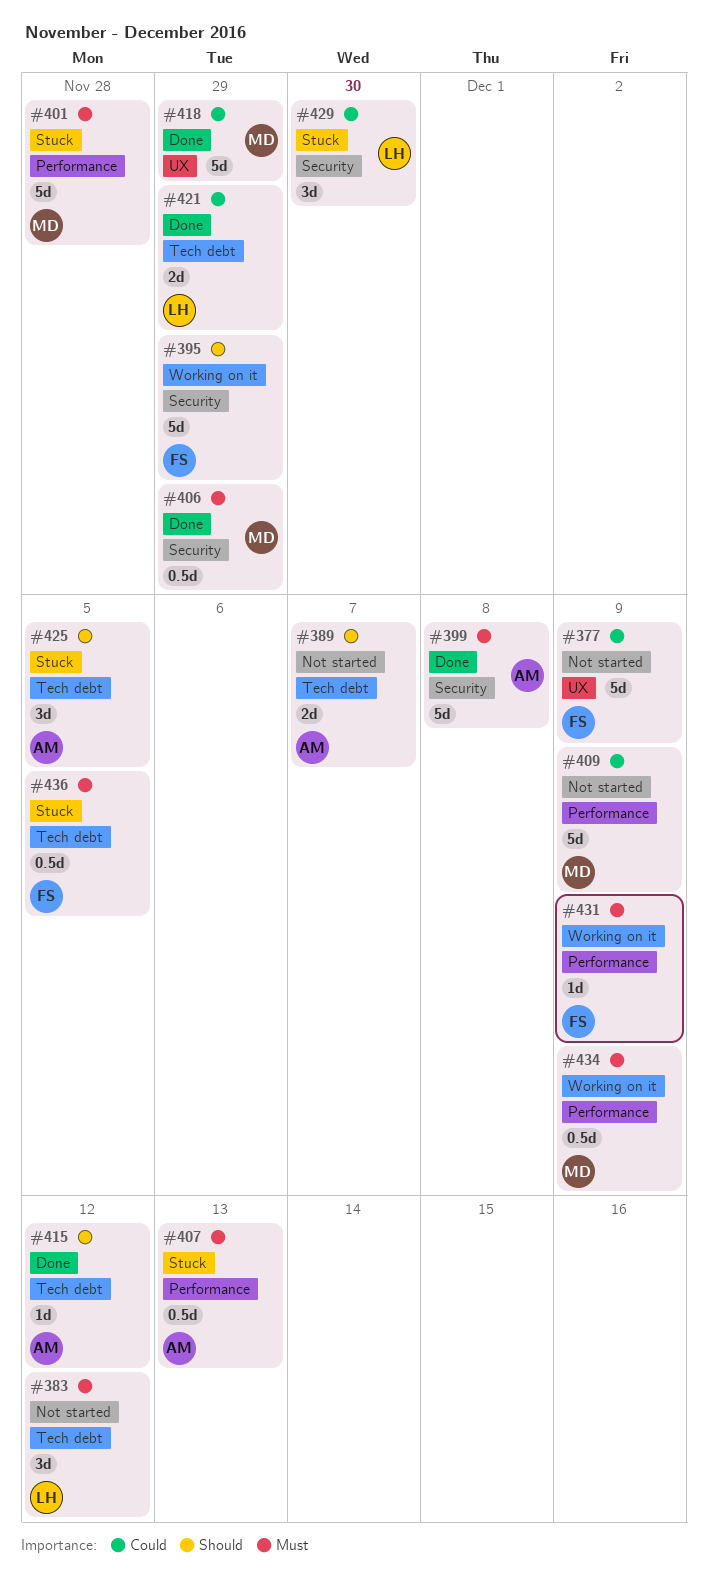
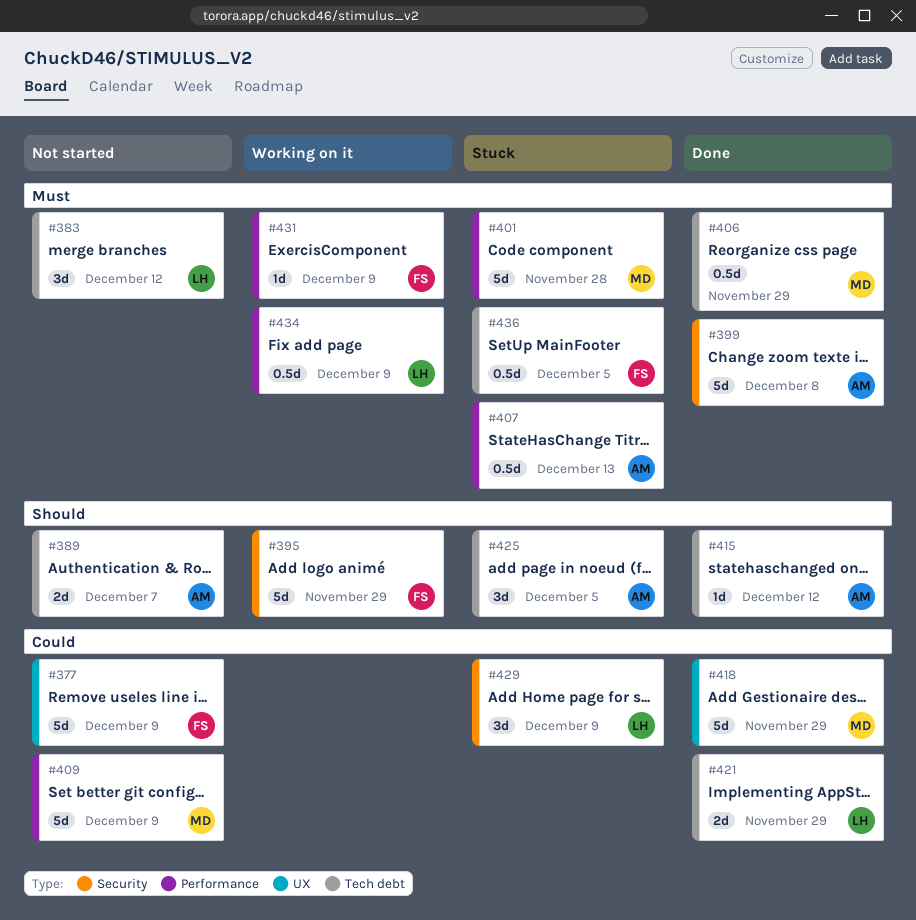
#406, label: Security -> Tech debt
#429, due: Nov 30 -> Dec 9
#434, owner: MD -> LH

